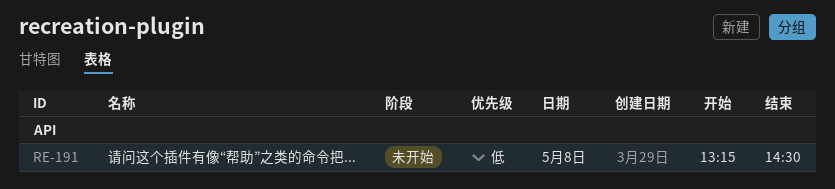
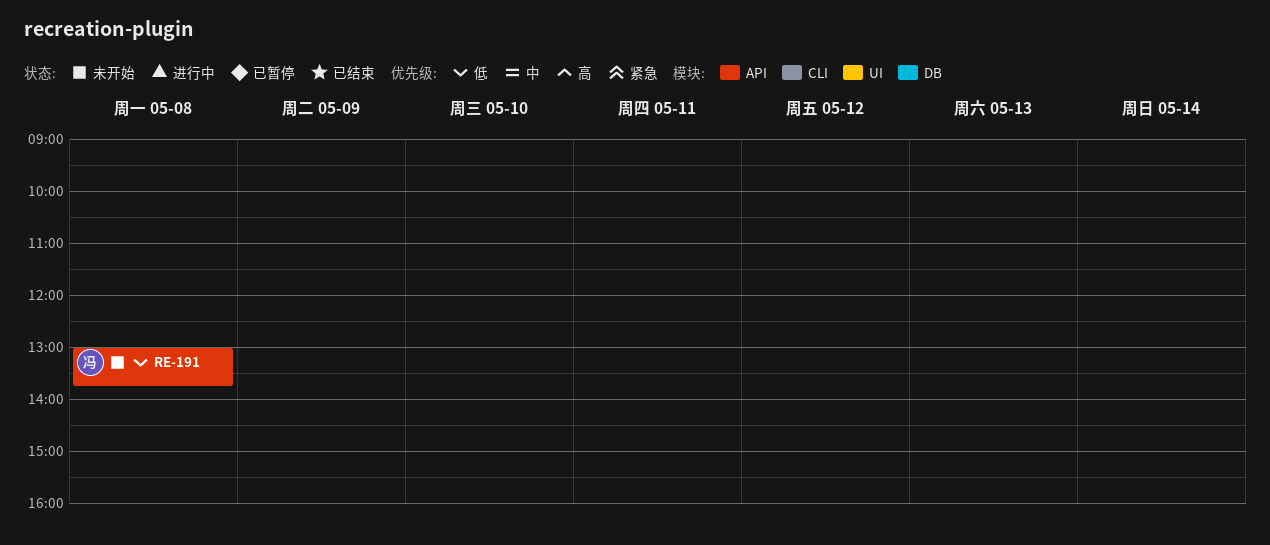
RE-191, begins: 13:15 -> 13:00
RE-191, ends: 14:30 -> 13:45

